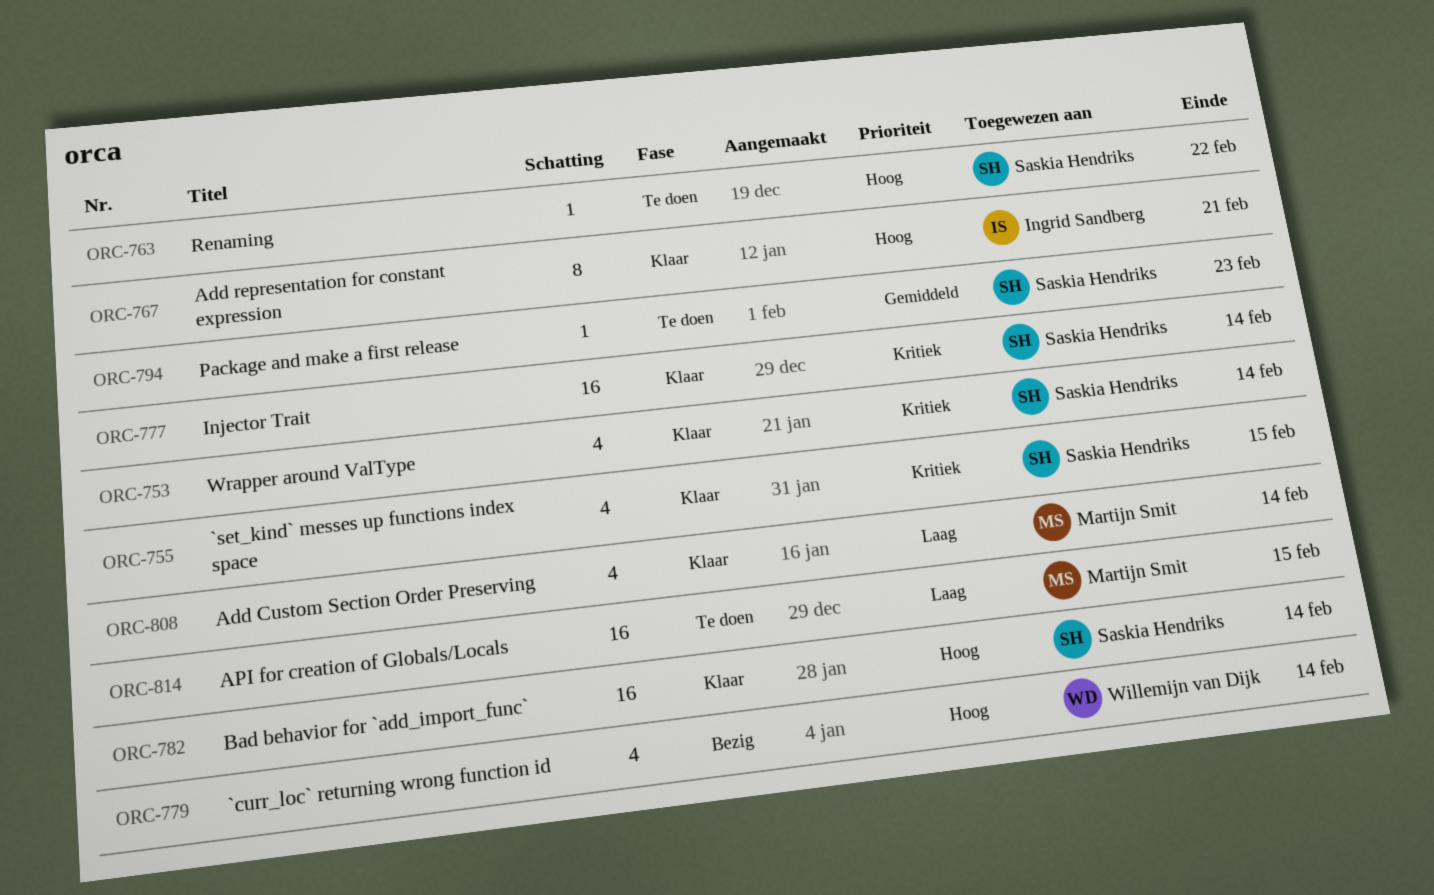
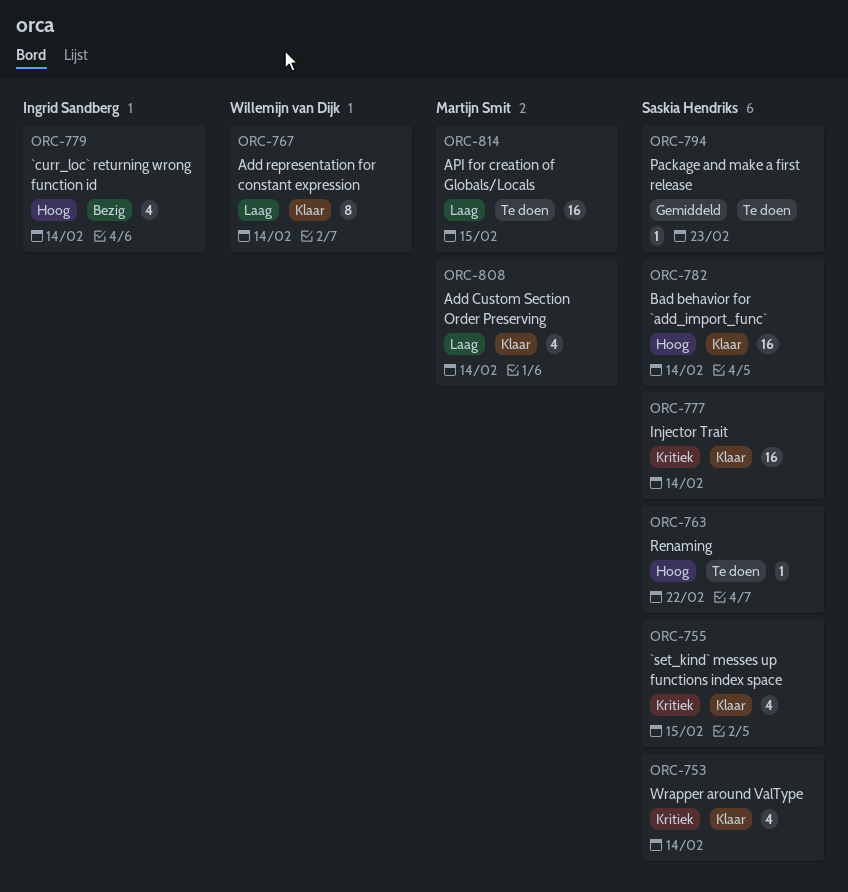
ORC-767, owner: Ingrid Sandberg -> Willemijn van Dijk
ORC-767, priority: Hoog -> Laag
ORC-767, due: Feb 21 -> Feb 14
ORC-779, owner: Willemijn van Dijk -> Ingrid Sandberg

